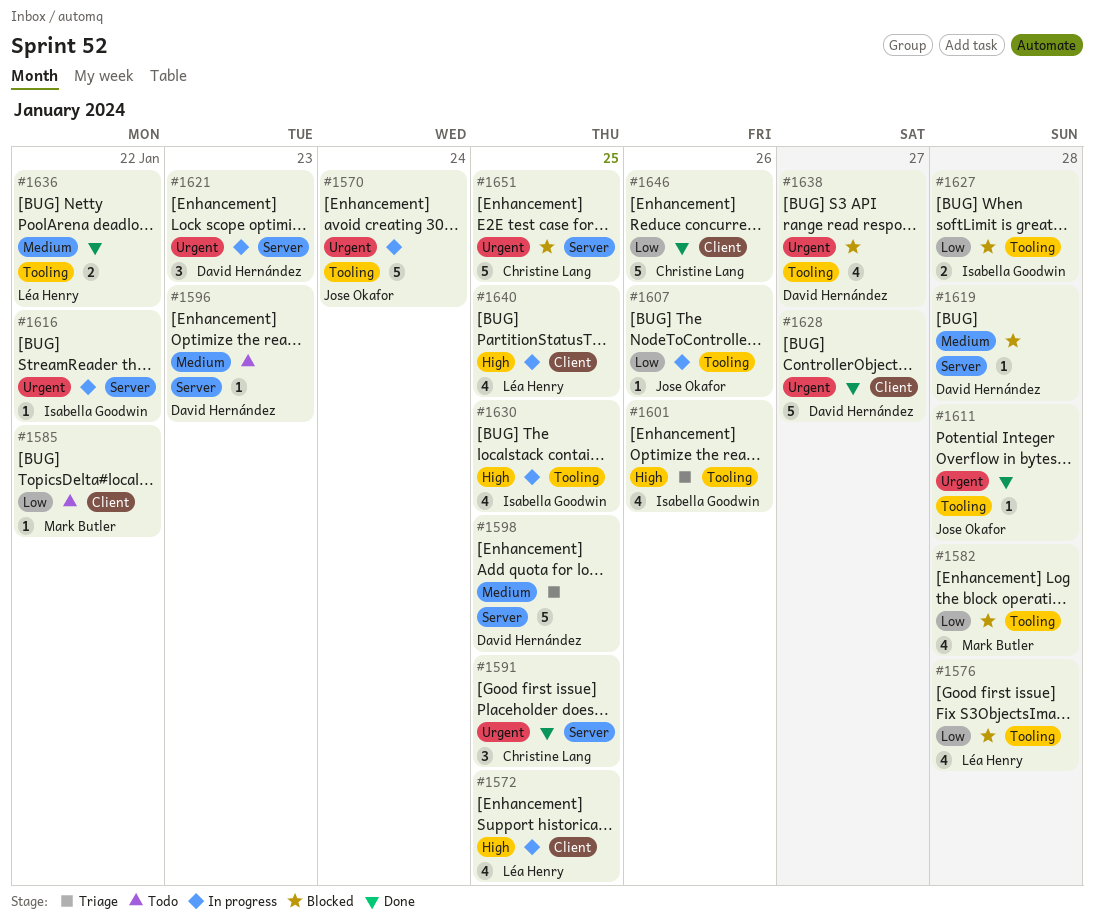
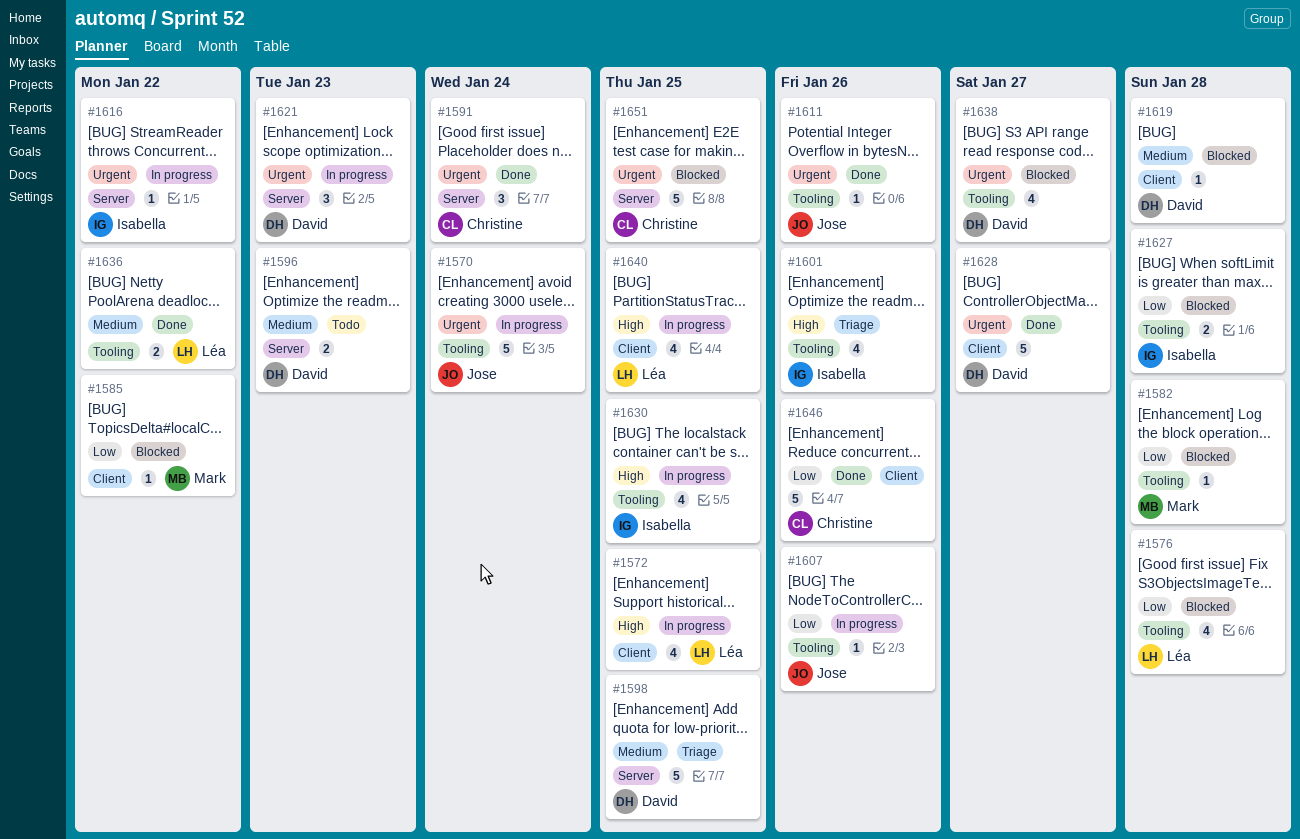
#1582, estimate: 4 -> 1
#1585, status: Todo -> Blocked
#1591, due: Jan 25 -> Jan 24
#1596, estimate: 1 -> 2
#1611, due: Jan 28 -> Jan 26
#1619, label: Server -> Client

